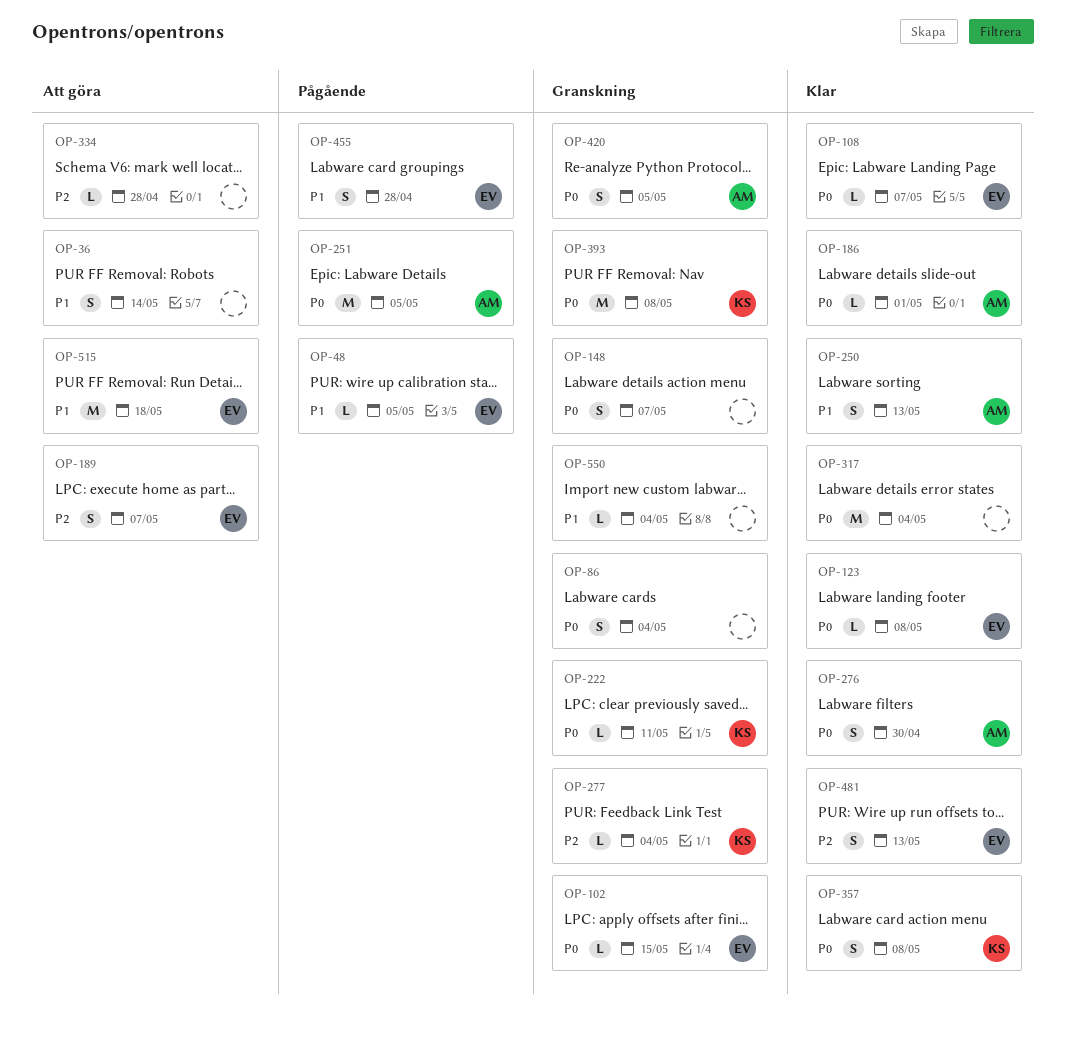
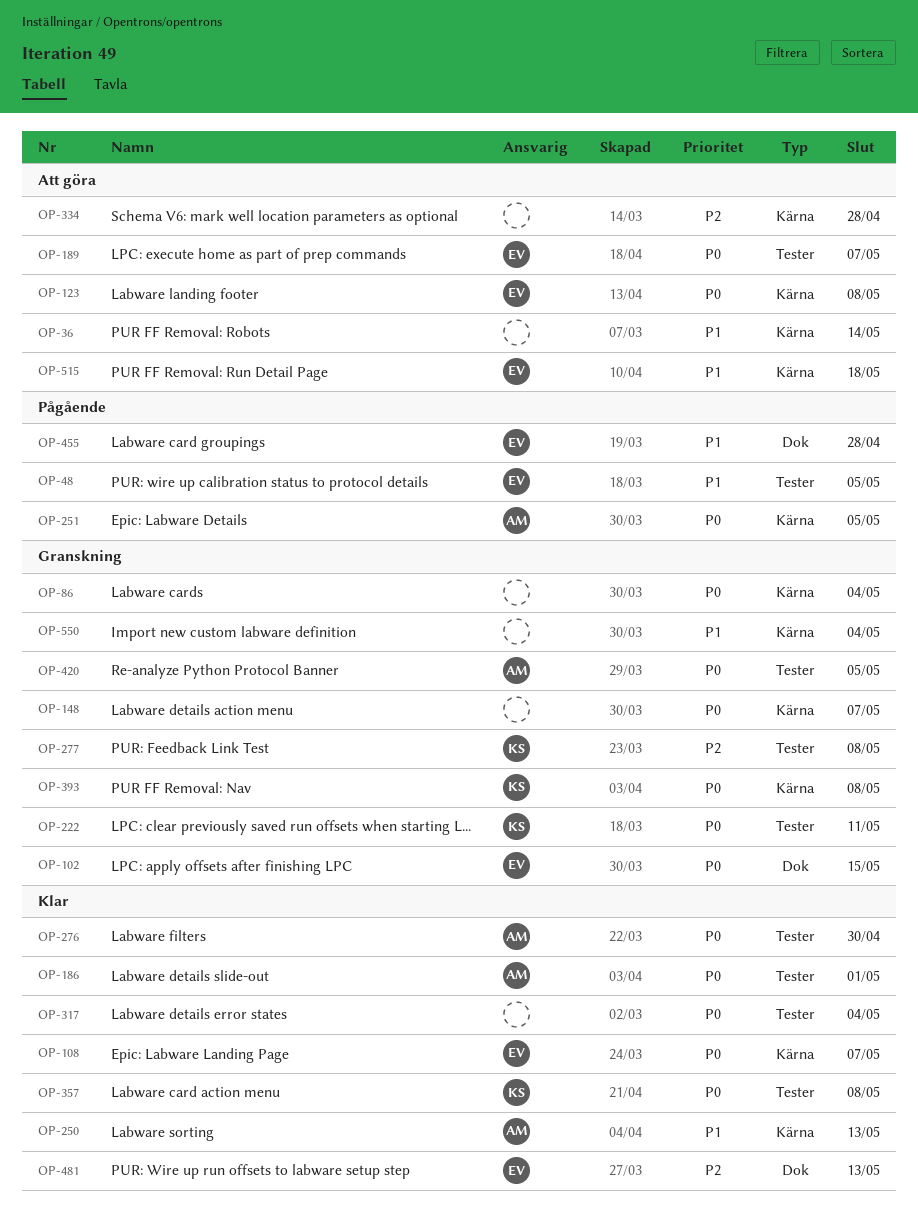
OP-123, status: Klar -> Att göra
OP-189, priority: P2 -> P0
OP-277, due: May 4 -> May 8

